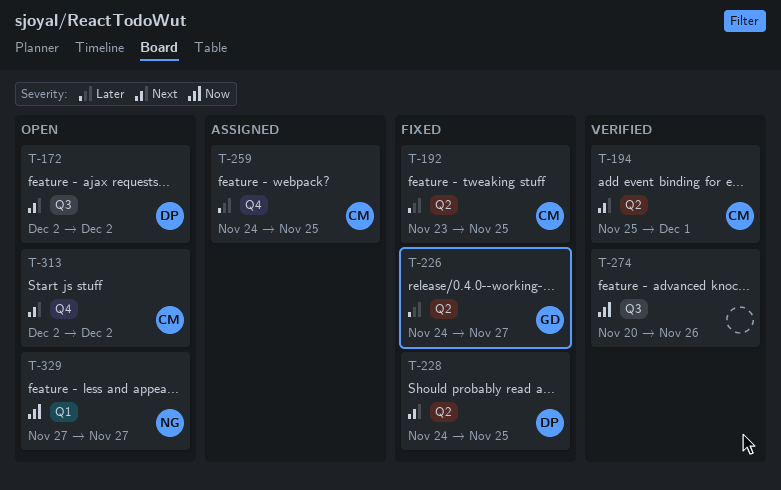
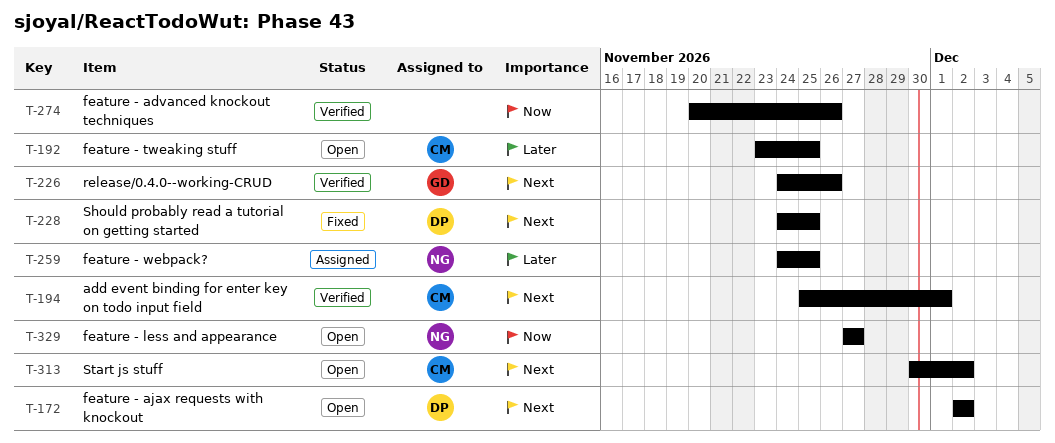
T-192, status: Fixed -> Open
T-226, status: Fixed -> Verified
T-226, priority: Later -> Next
T-226, due: Nov 27 -> Nov 26
T-259, owner: CM -> NG
T-313, start: Dec 2 -> Nov 30

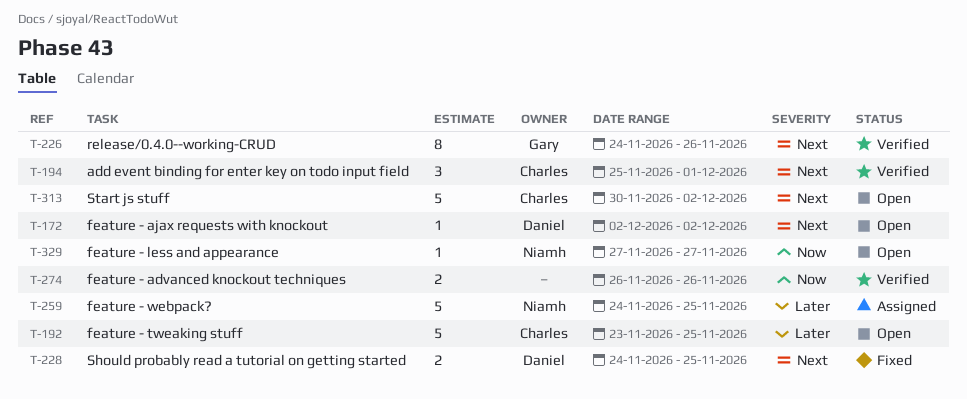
T-274, start: Nov 20 -> Nov 26

